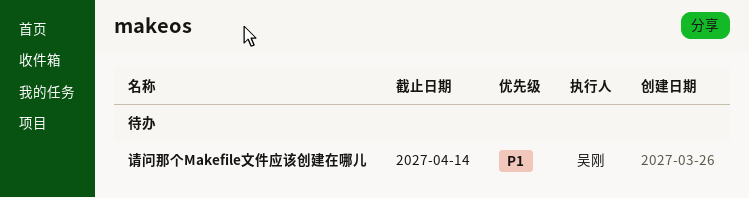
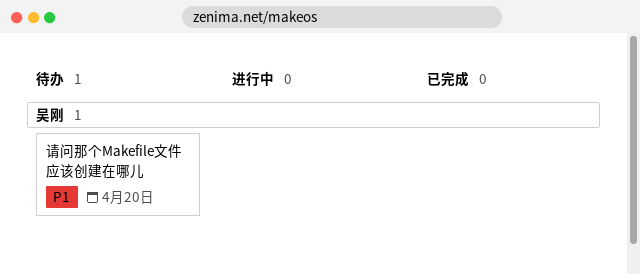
请问那个Makefile文件应该创建在哪儿, due: Apr 14 -> Apr 20

